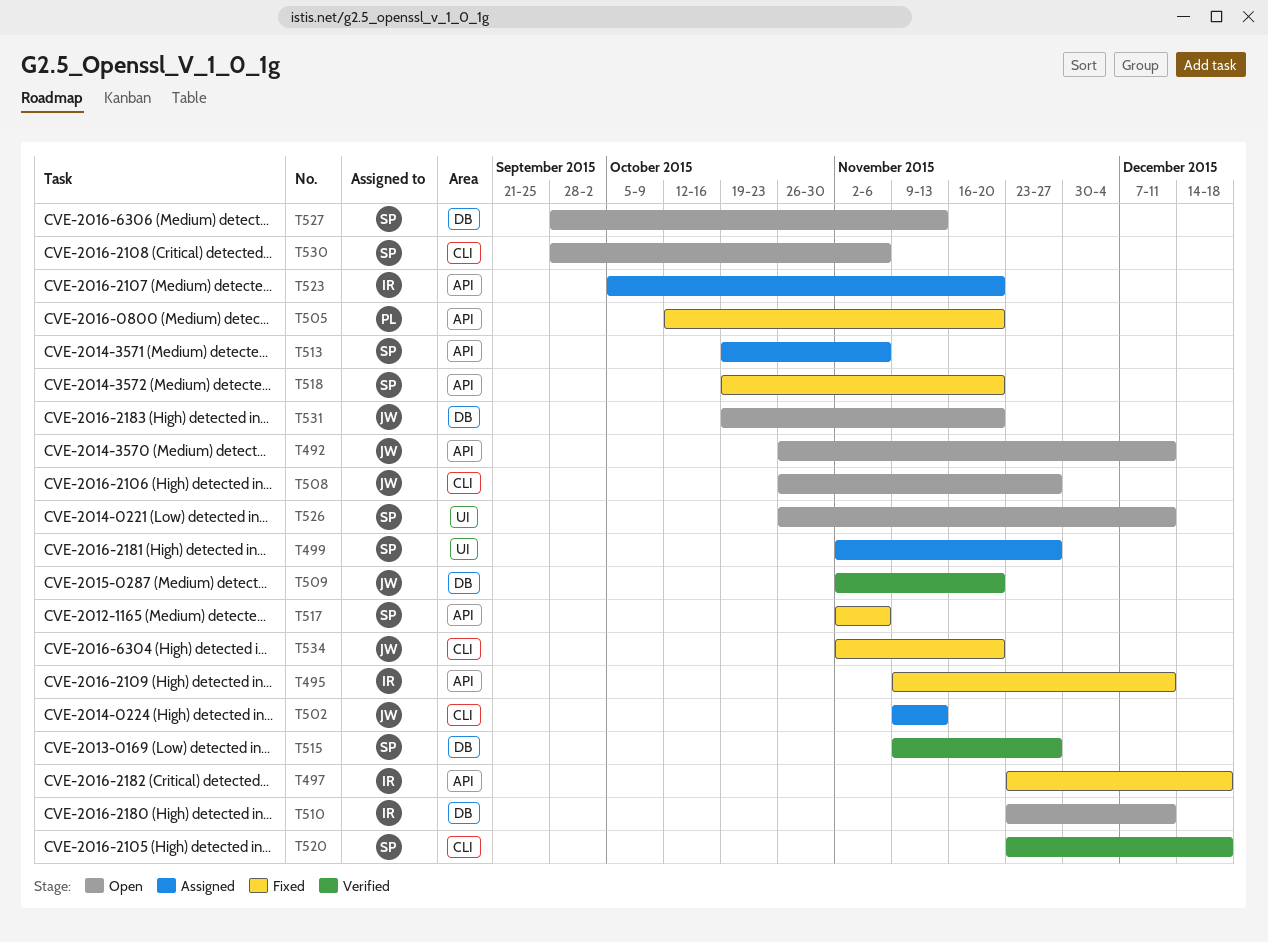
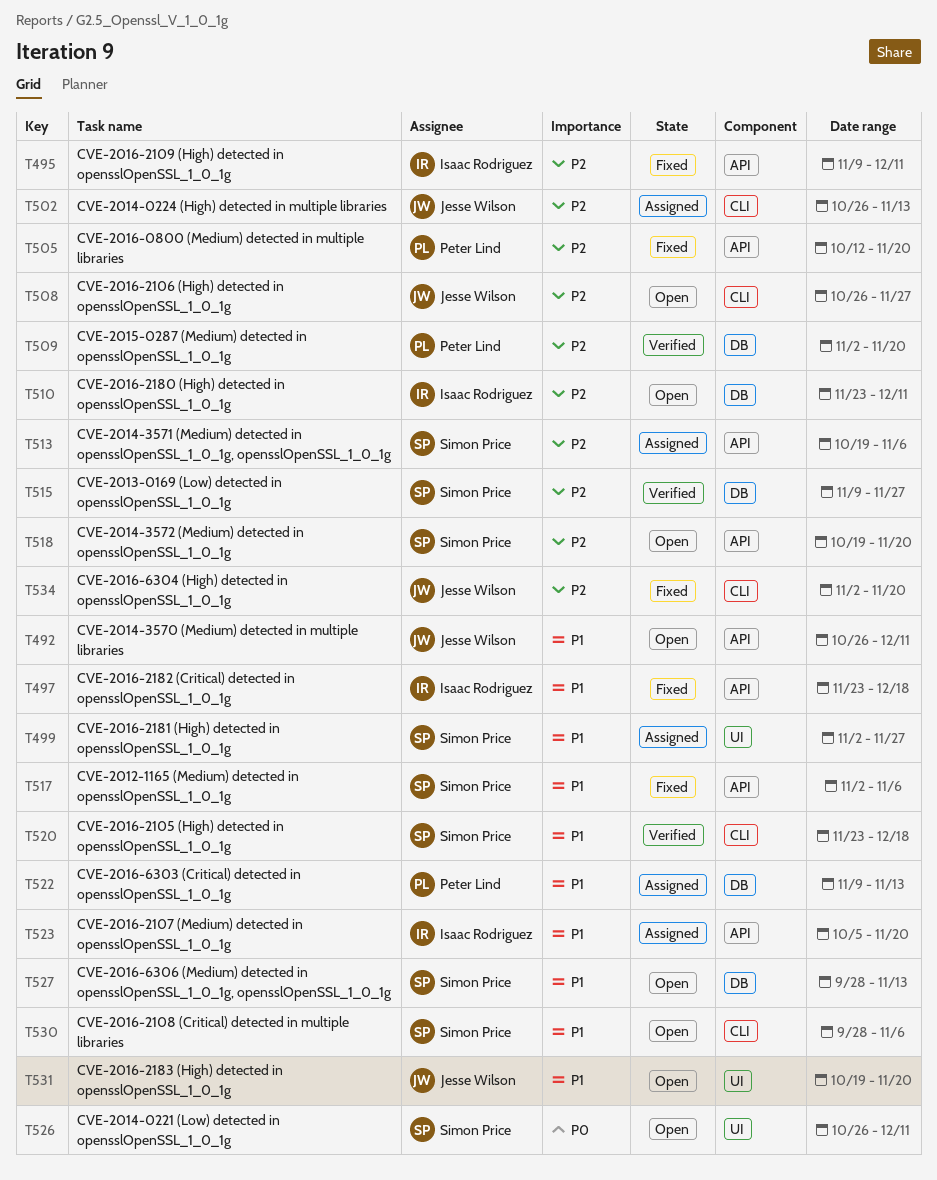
T502, start: Nov 9 -> Oct 26
T509, owner: Jesse Wilson -> Peter Lind
T518, status: Fixed -> Open
T522: none -> present
T531, label: DB -> UI

